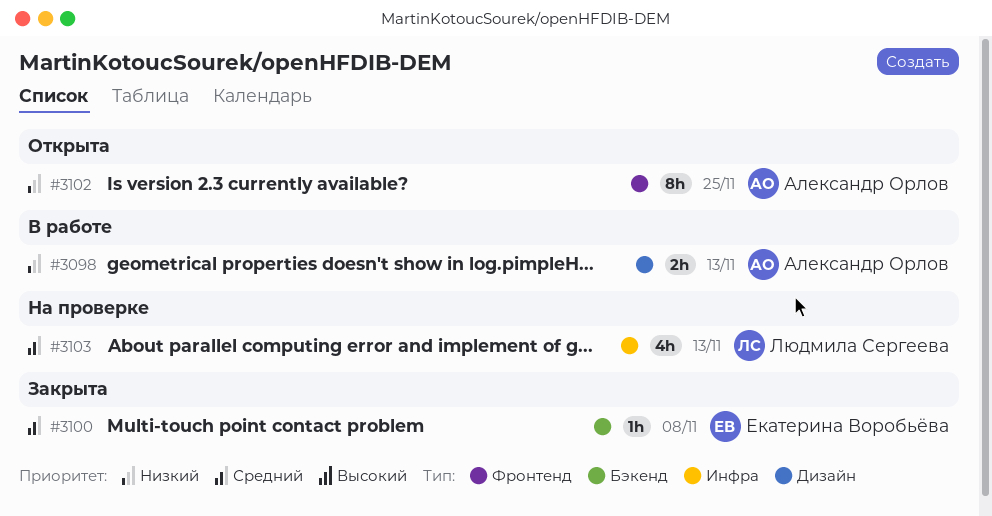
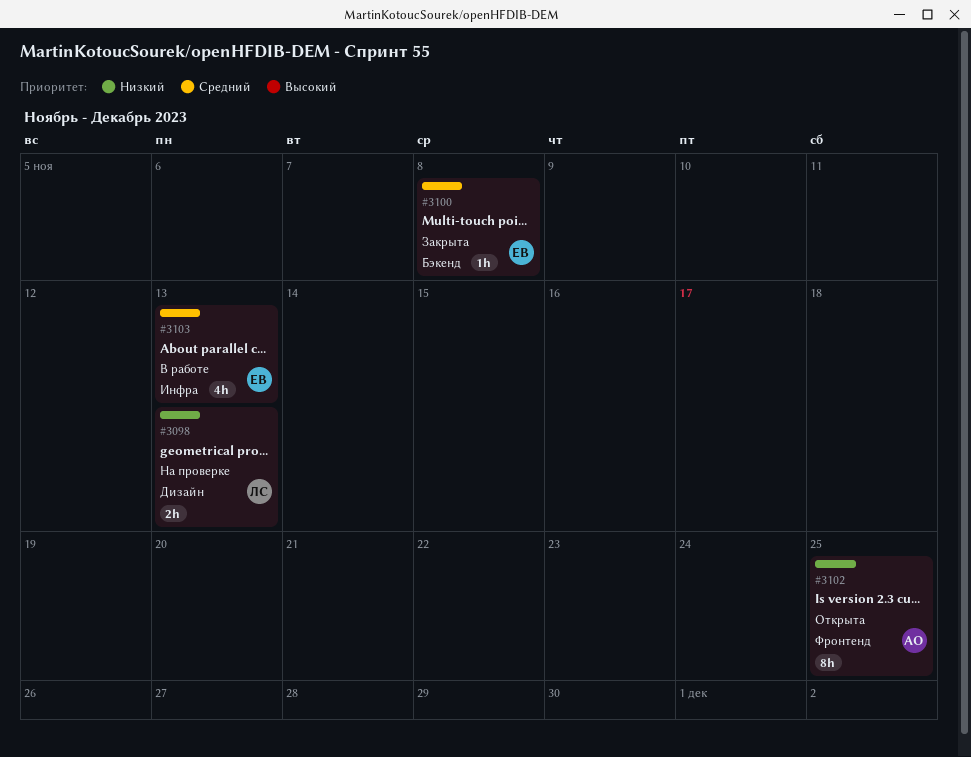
#3098, status: В работе -> На проверке
#3098, owner: Александр Орлов -> Людмила Сергеева
#3103, status: На проверке -> В работе
#3103, owner: Людмила Сергеева -> Екатерина Воробьёва

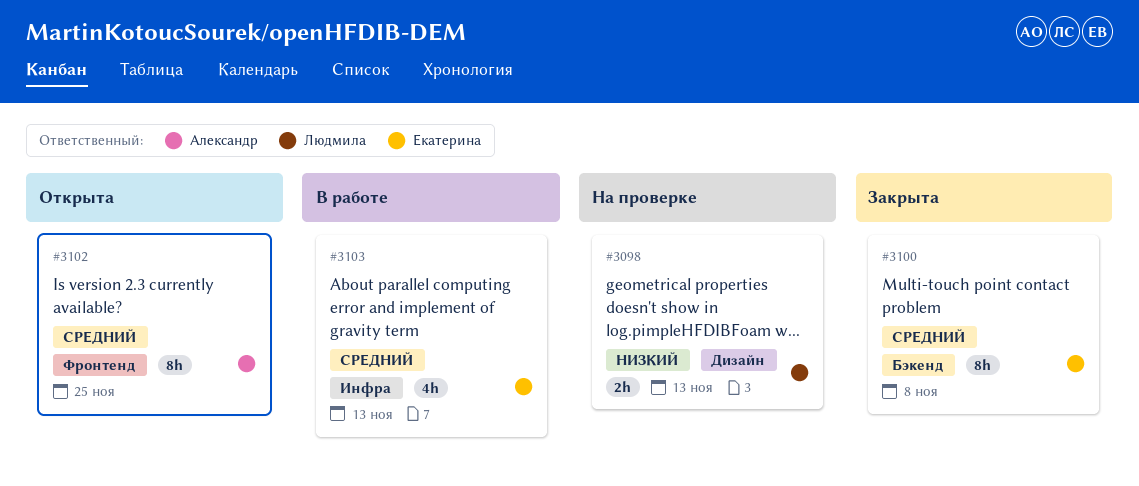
#3100, estimate: 1h -> 8h
#3102, priority: Низкий -> Средний

